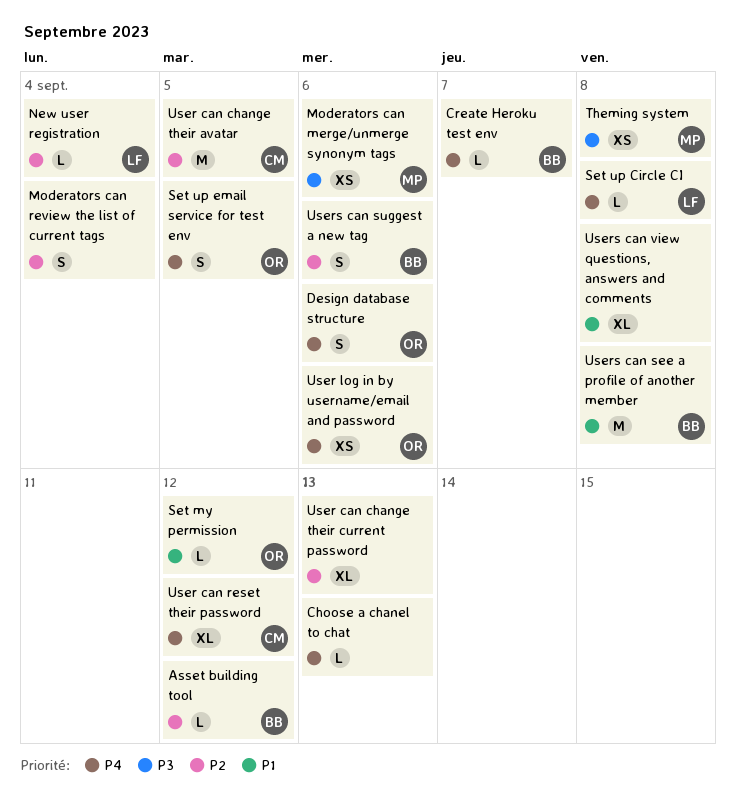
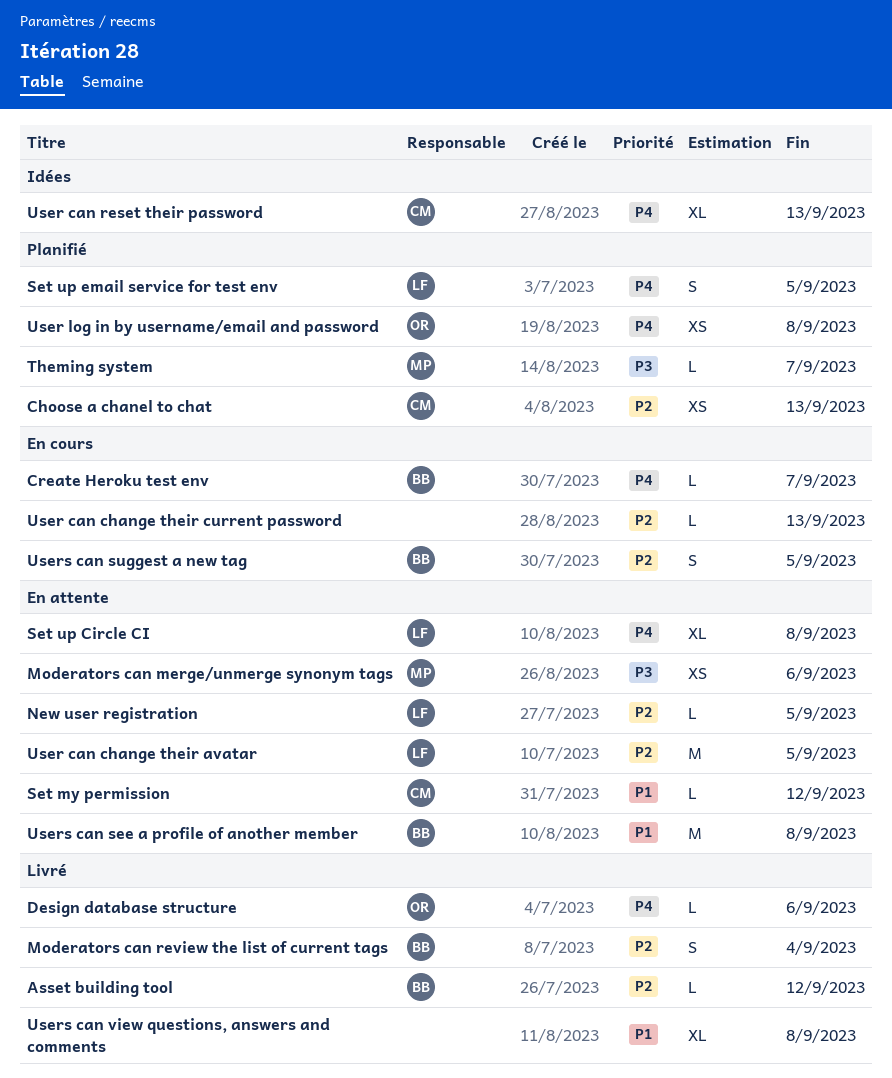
Choose a chanel to chat, owner: none -> CM
Choose a chanel to chat, priority: P4 -> P2
Choose a chanel to chat, estimate: L -> XS
Design database structure, estimate: S -> L
Moderators can review the list of current tags, owner: none -> BB
New user registration, due: Sep 4 -> Sep 5
Set my permission, owner: OR -> CM
Set up Circle CI, estimate: L -> XL
Set up email service for test env, owner: OR -> LF
Theming system, estimate: XS -> L
Theming system, due: Sep 8 -> Sep 7
User can change their avatar, owner: CM -> LF
User can change their current password, estimate: XL -> L
User can reset their password, due: Sep 12 -> Sep 13
User log in by username/email and password, due: Sep 6 -> Sep 8
Users can suggest a new tag, due: Sep 6 -> Sep 5

